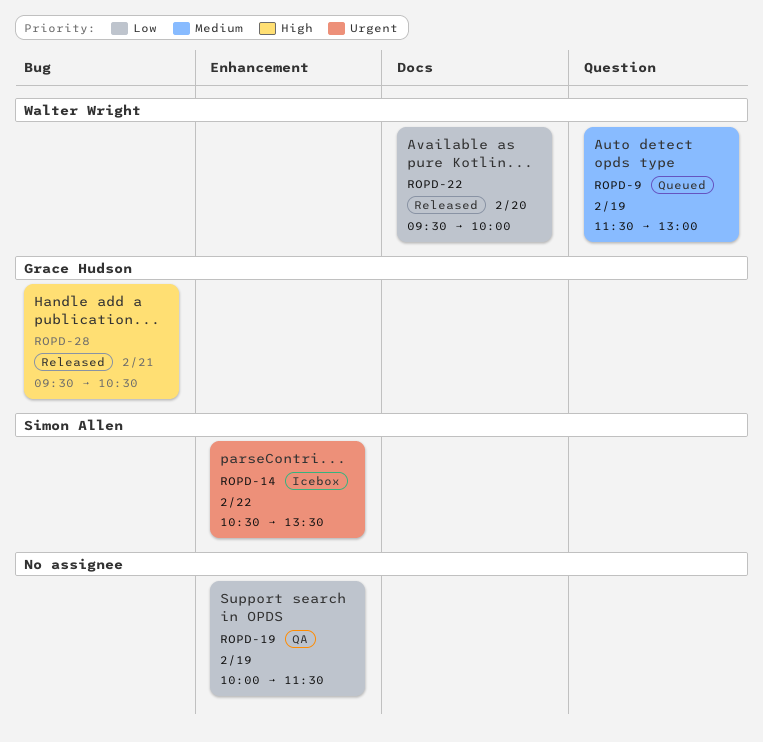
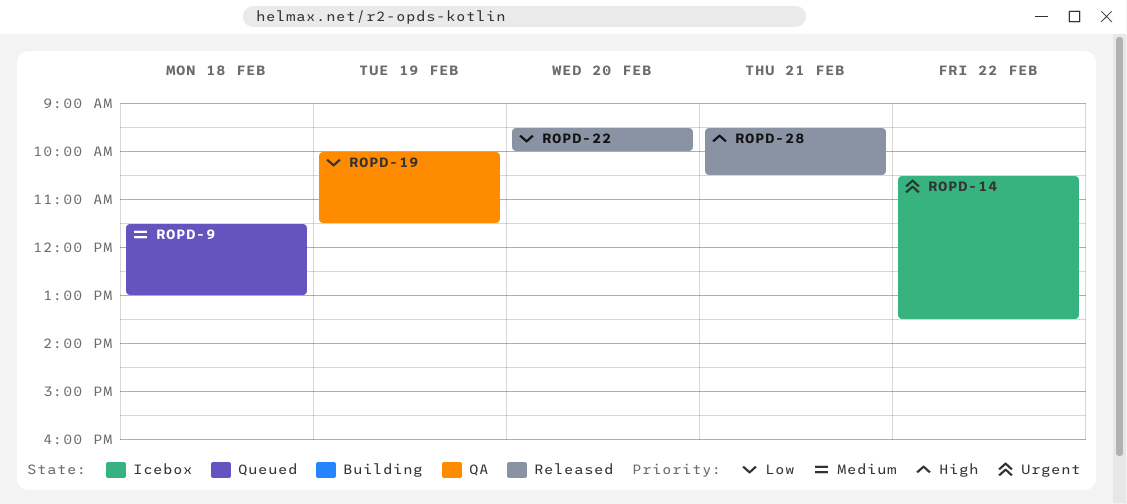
ROPD-9, day: Feb 19 -> Feb 18

